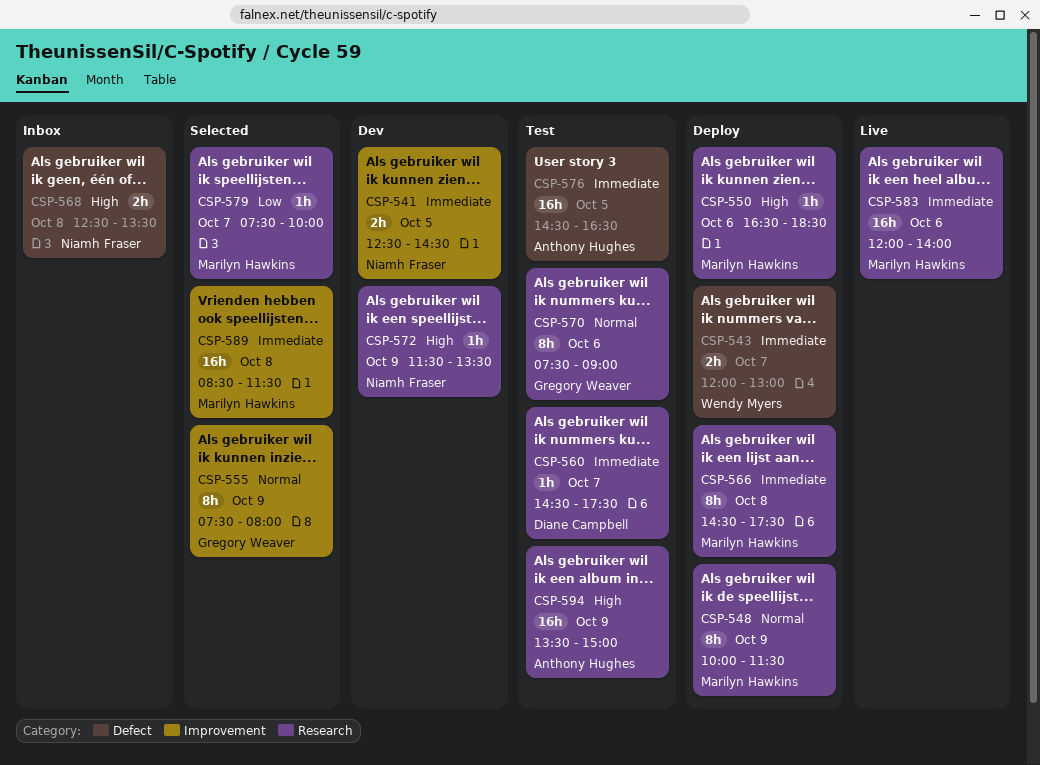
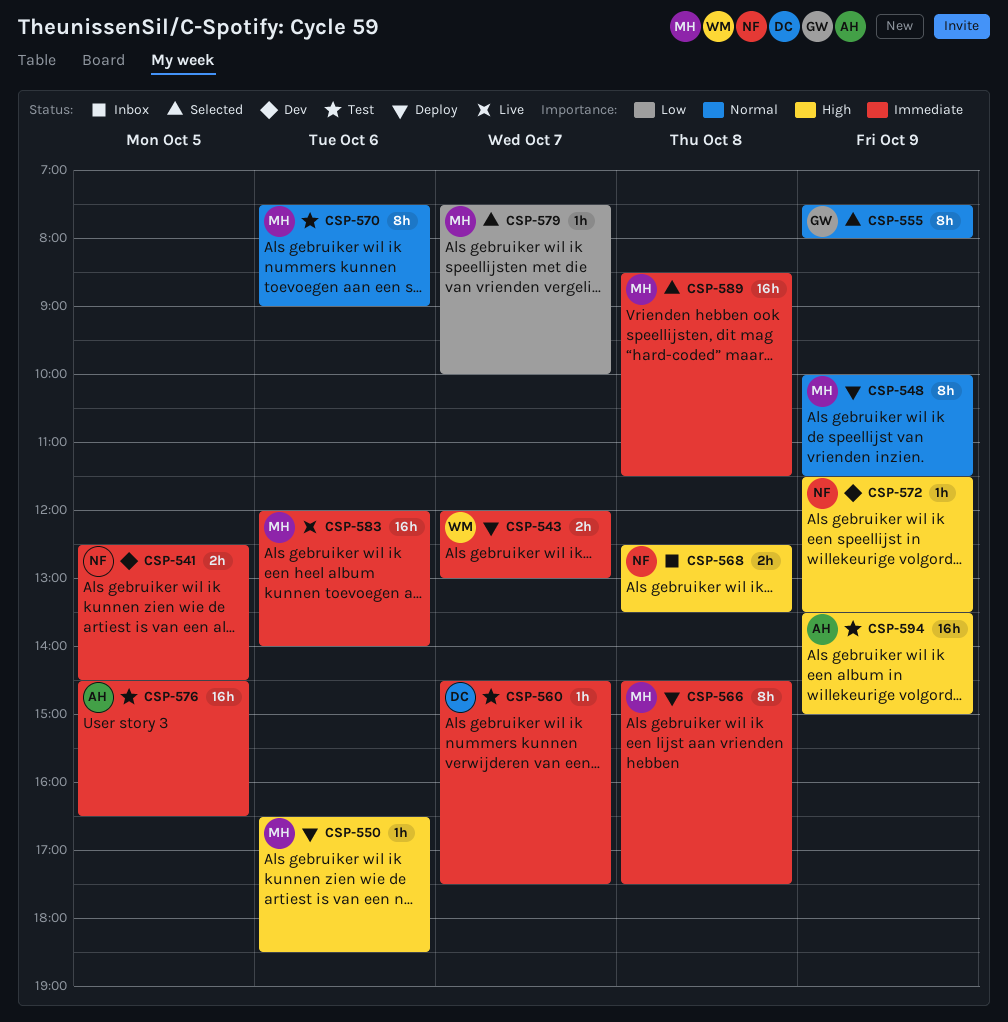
CSP-570, owner: Gregory Weaver -> Marilyn Hawkins

